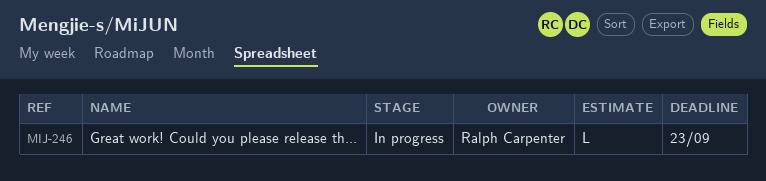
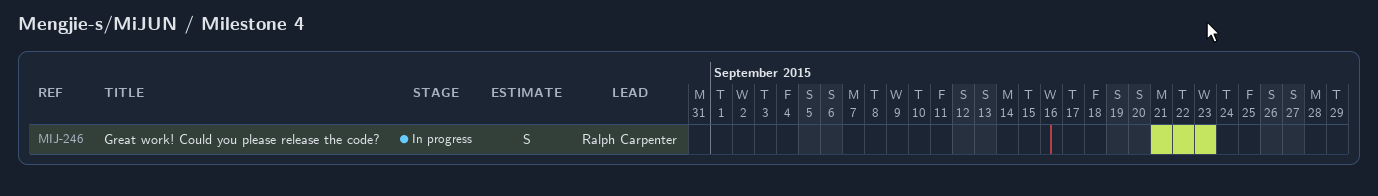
MIJ-246, estimate: L -> S

